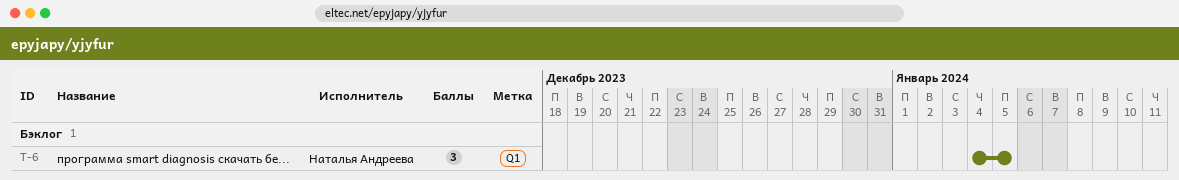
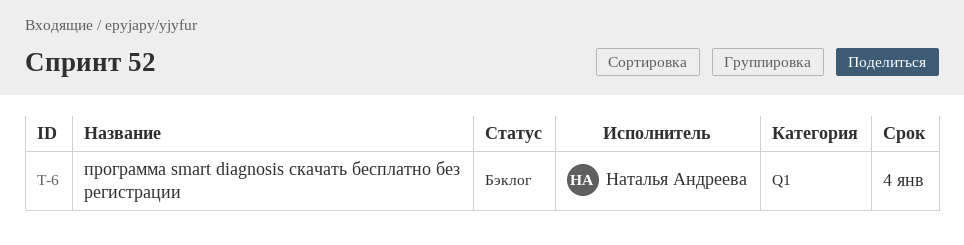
T-6, due: Jan 5 -> Jan 4

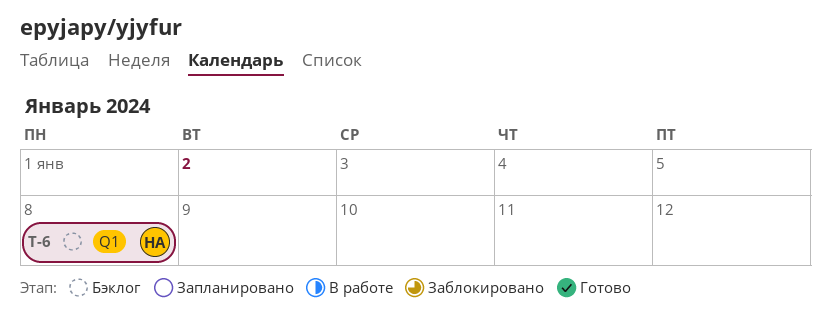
T-6, due: Jan 4 -> Jan 8

